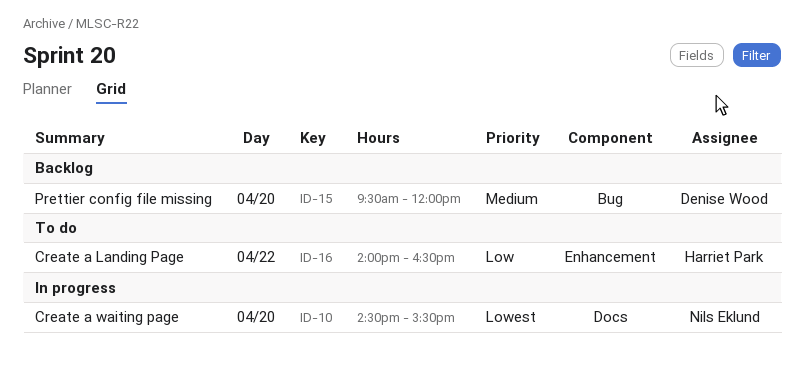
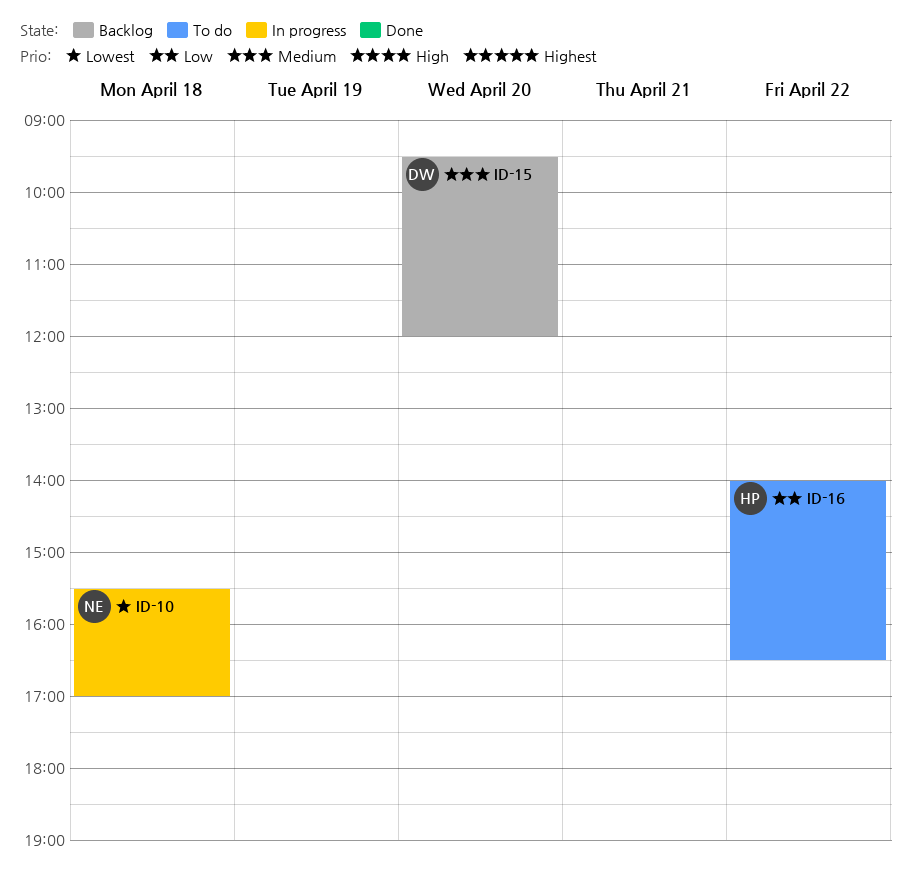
ID-10, day: Apr 20 -> Apr 18
ID-10, begins: 14:30 -> 15:30
ID-10, ends: 15:30 -> 17:00

